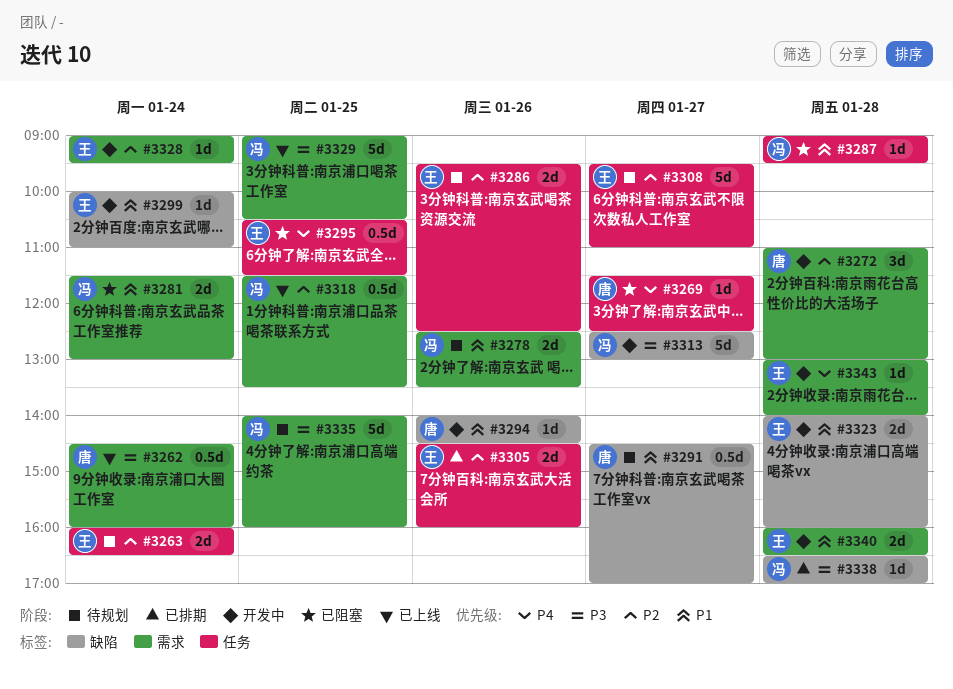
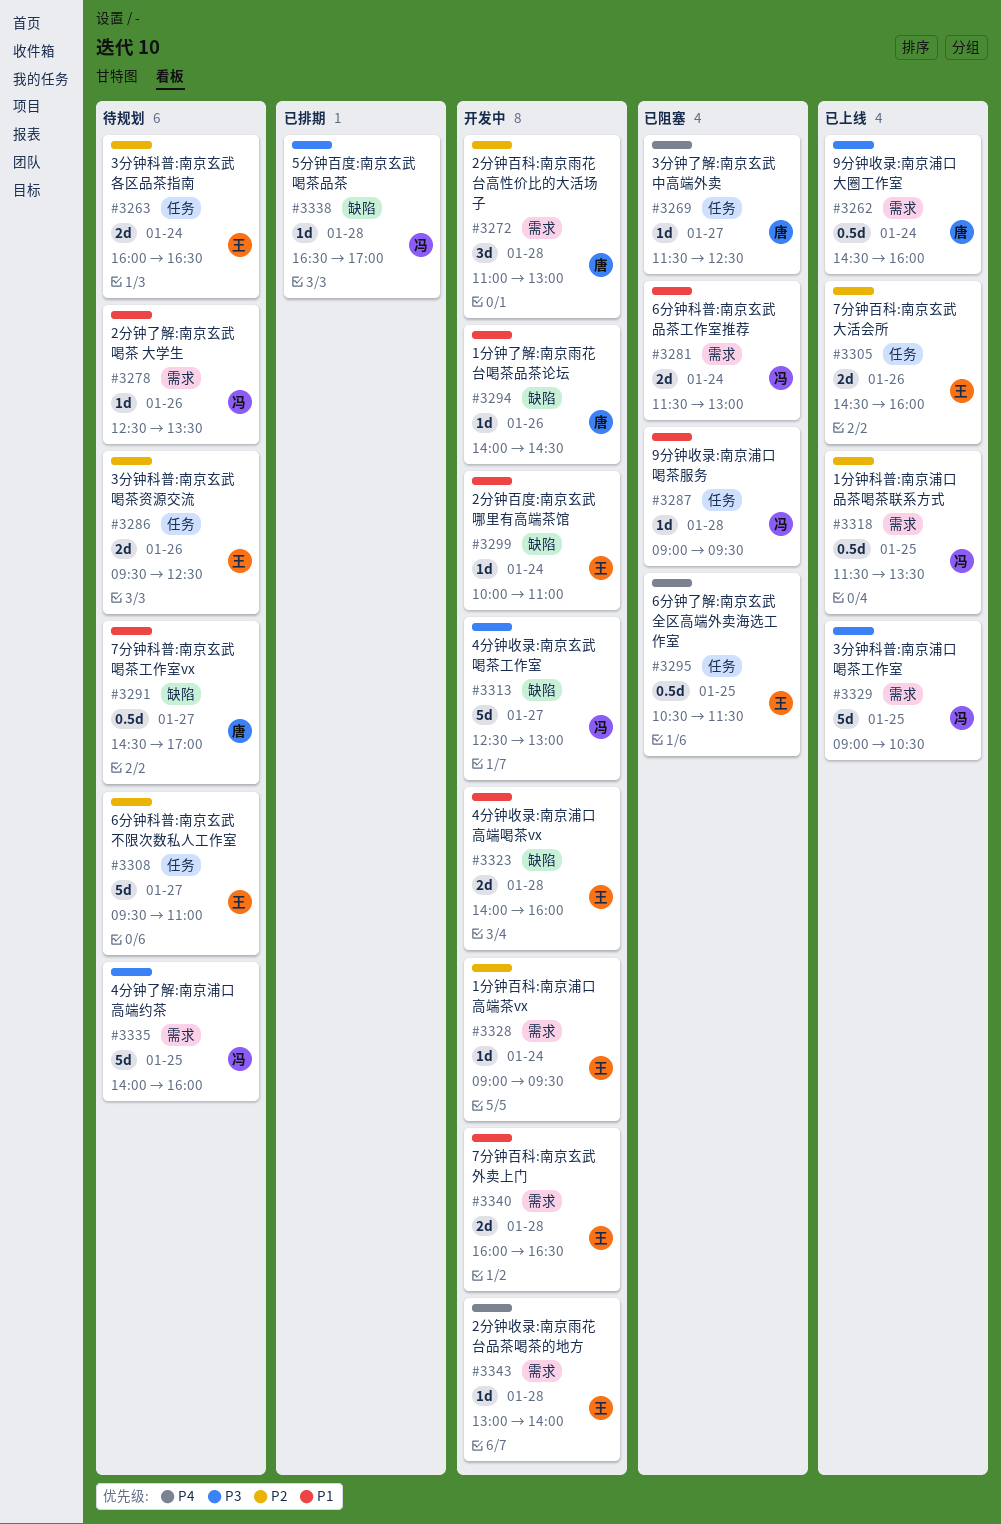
#3278, estimate: 2d -> 1d
#3305, status: 已排期 -> 已上线

